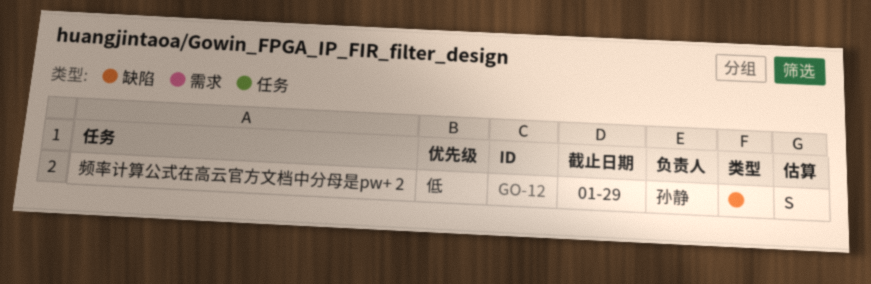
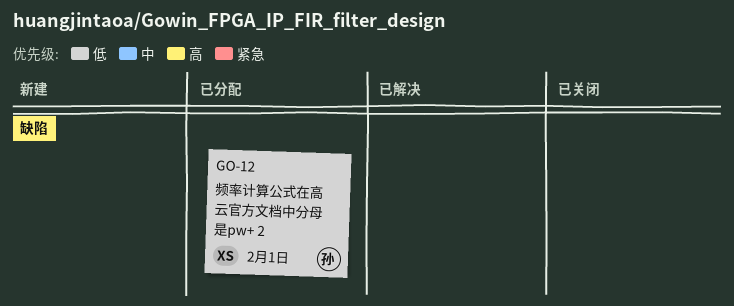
GO-12, estimate: S -> XS
GO-12, due: Jan 29 -> Feb 1

